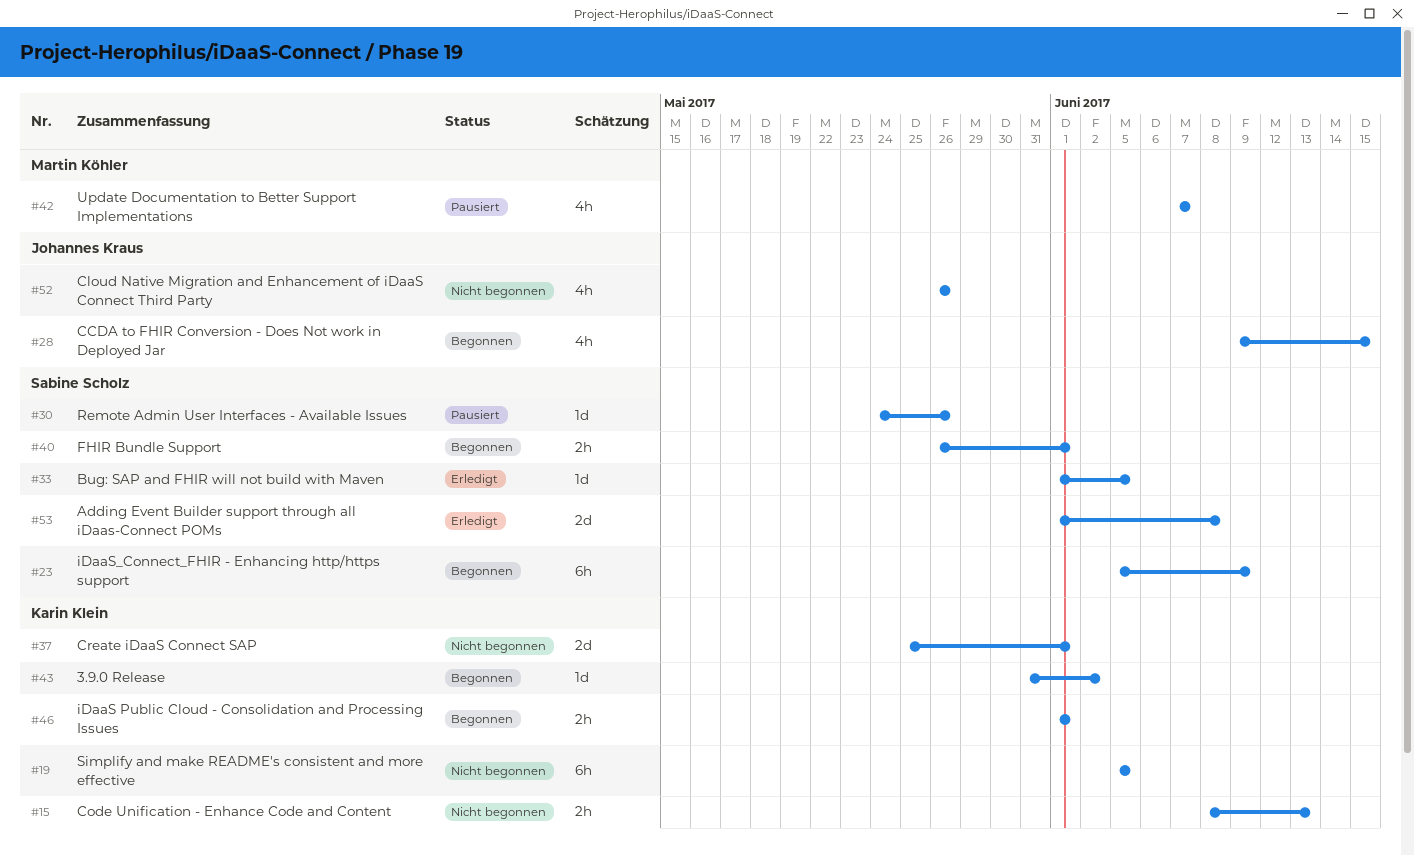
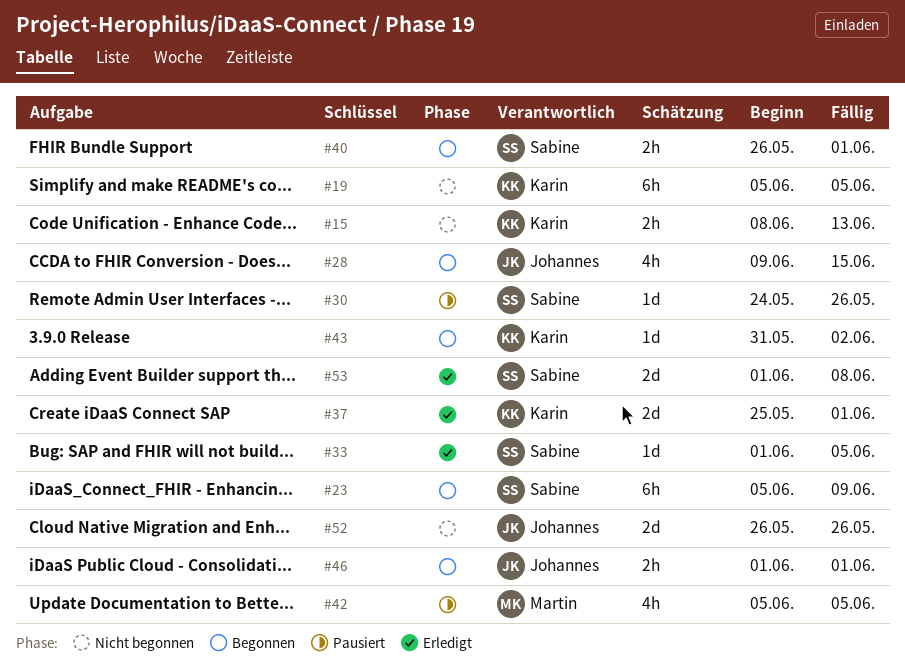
#37, status: Nicht begonnen -> Erledigt
#42, start: Jun 7 -> Jun 5
#42, due: Jun 7 -> Jun 5
#46, owner: Karin Klein -> Johannes Kraus
#52, estimate: 4h -> 2d

